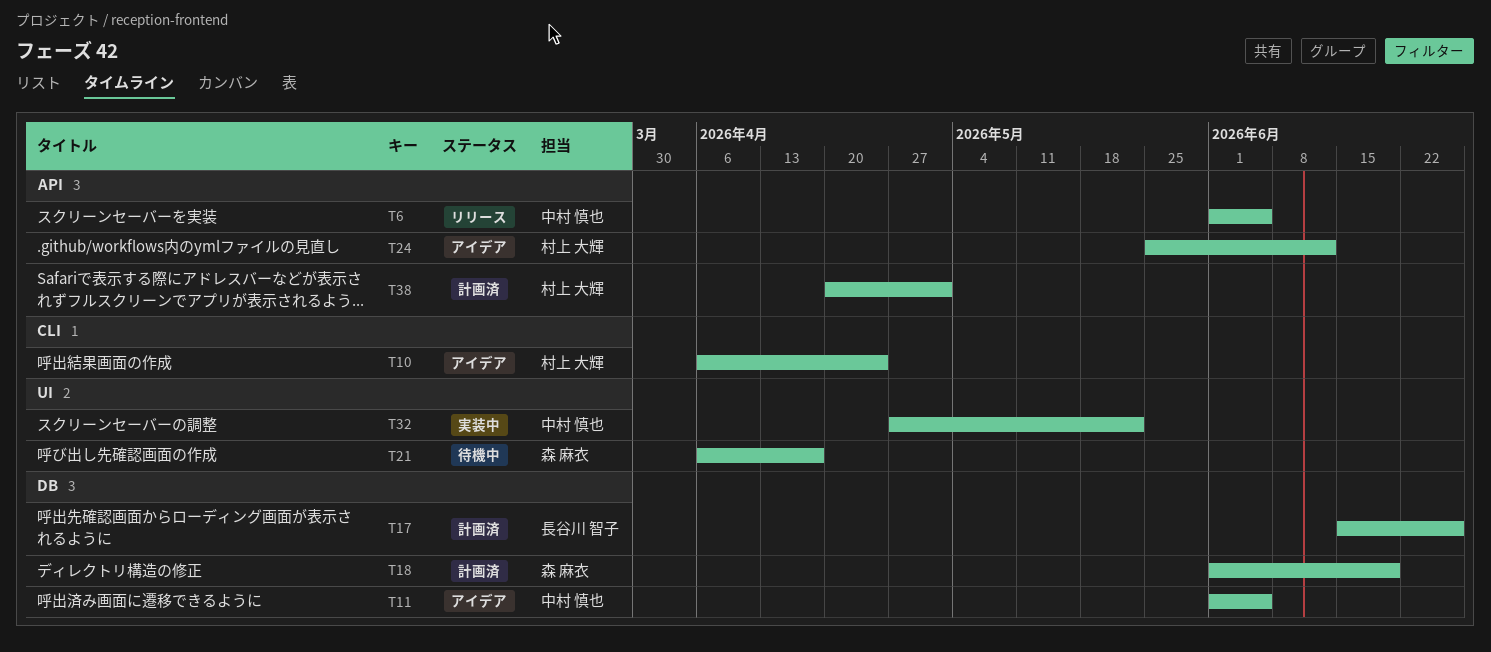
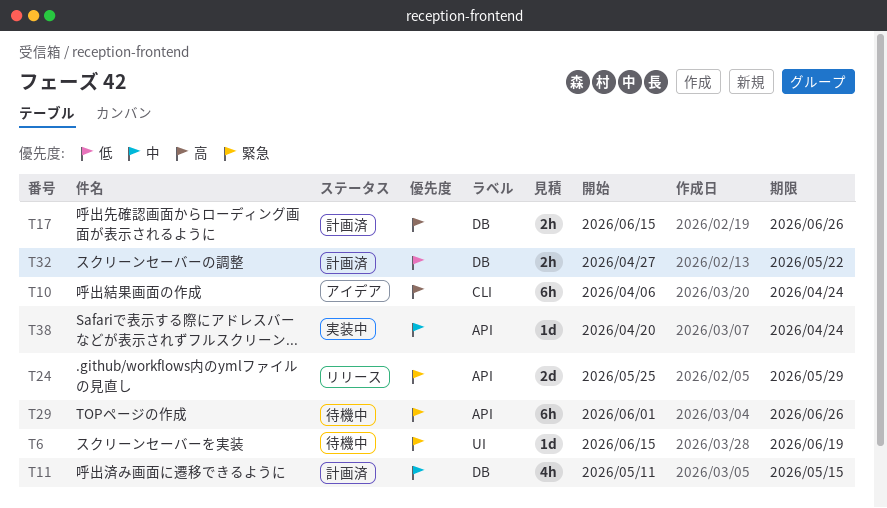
T6, status: リリース -> 待機中
T6, label: API -> UI
T6, start: Jun 1 -> Jun 15
T6, due: Jun 5 -> Jun 19
T11, status: アイデア -> 計画済
T11, start: Jun 1 -> May 11
T11, due: Jun 5 -> May 15
T18: present -> none
T21: present -> none
T24, status: アイデア -> リリース
T24, due: Jun 12 -> May 29
T29: none -> present
T32, status: 実装中 -> 計画済
T32, label: UI -> DB
T38, status: 計画済 -> 実装中
T38, due: May 1 -> Apr 24

